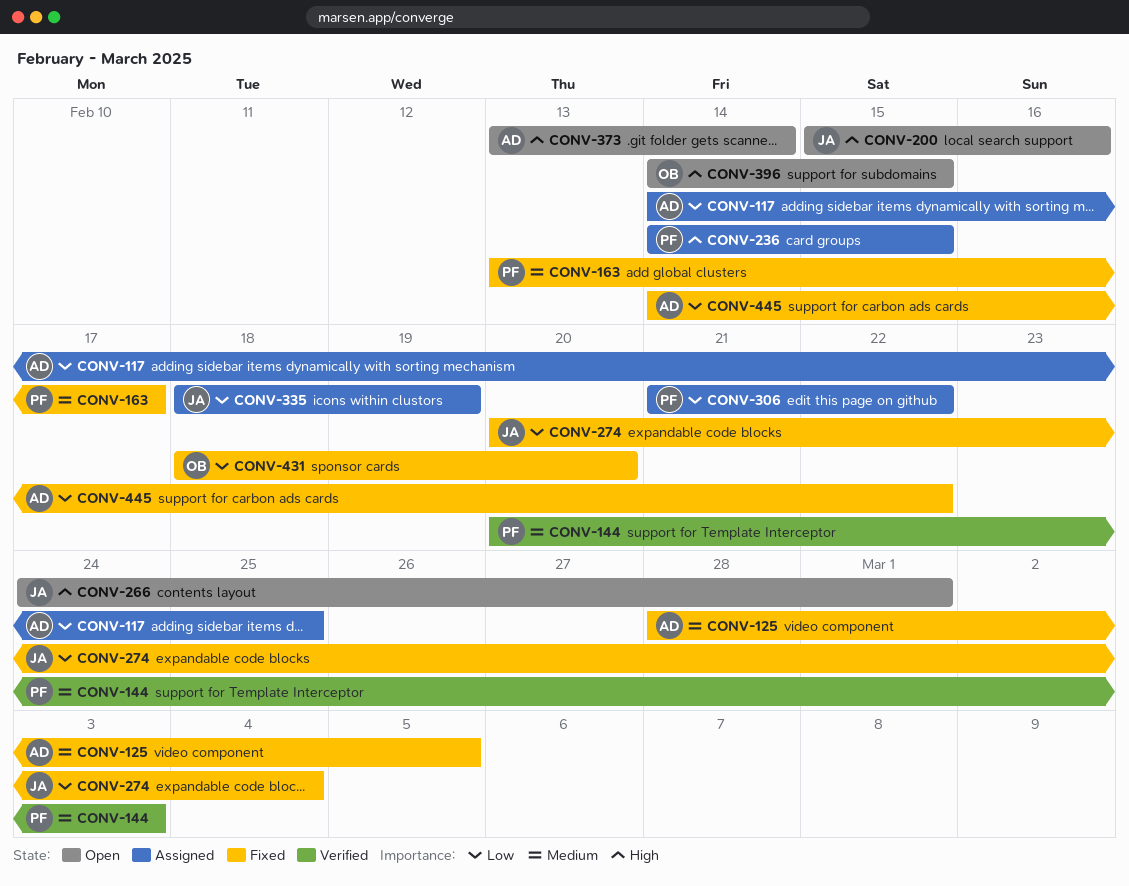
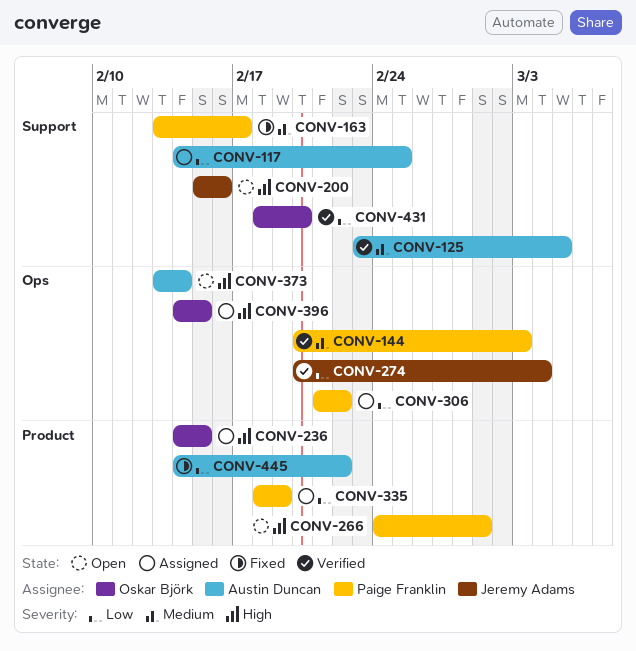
CONV-125, status: Fixed -> Verified
CONV-125, start: Feb 28 -> Feb 23
CONV-236, owner: Paige Franklin -> Oskar Björk
CONV-266, owner: Jeremy Adams -> Paige Franklin
CONV-274, status: Fixed -> Verified
CONV-335, owner: Jeremy Adams -> Paige Franklin
CONV-396, status: Open -> Assigned
CONV-431, status: Fixed -> Verified

